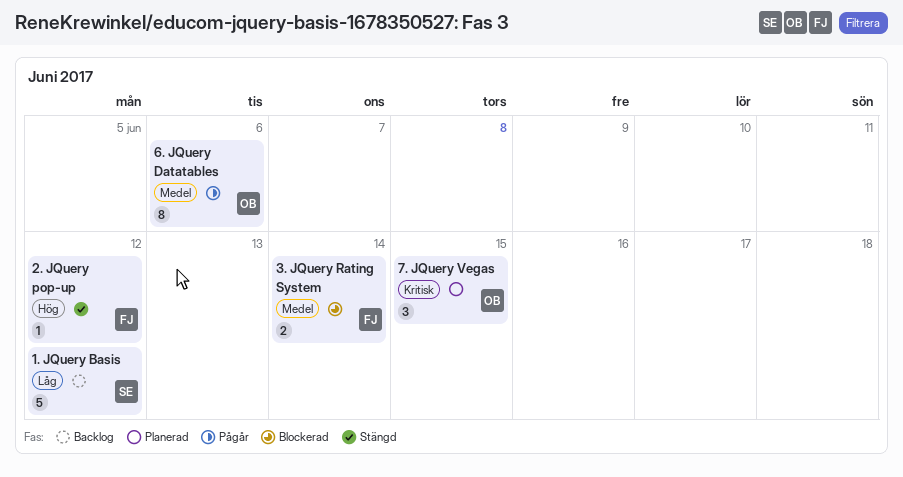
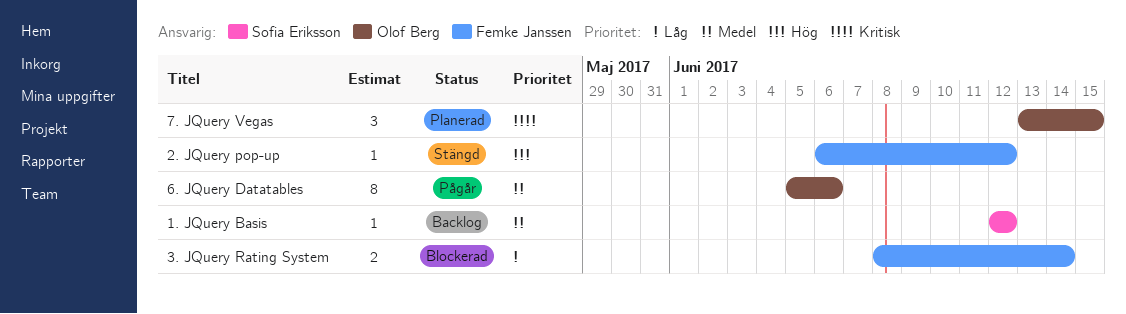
1. JQuery Basis, priority: Låg -> Medel
1. JQuery Basis, estimate: 5 -> 1
3. JQuery Rating System, priority: Medel -> Låg

